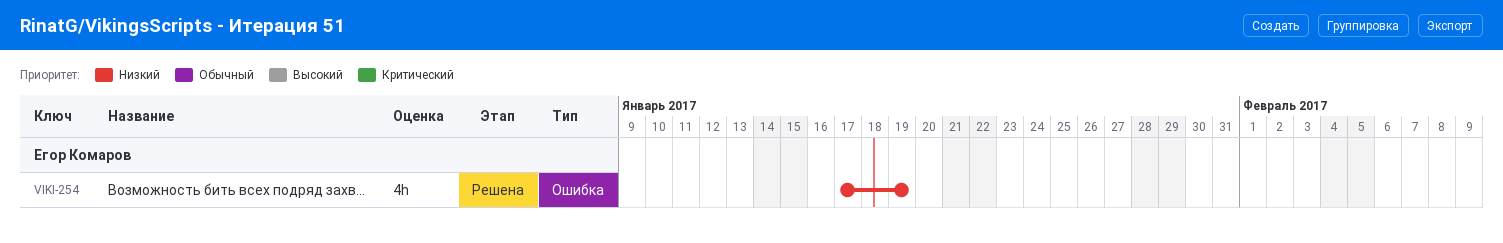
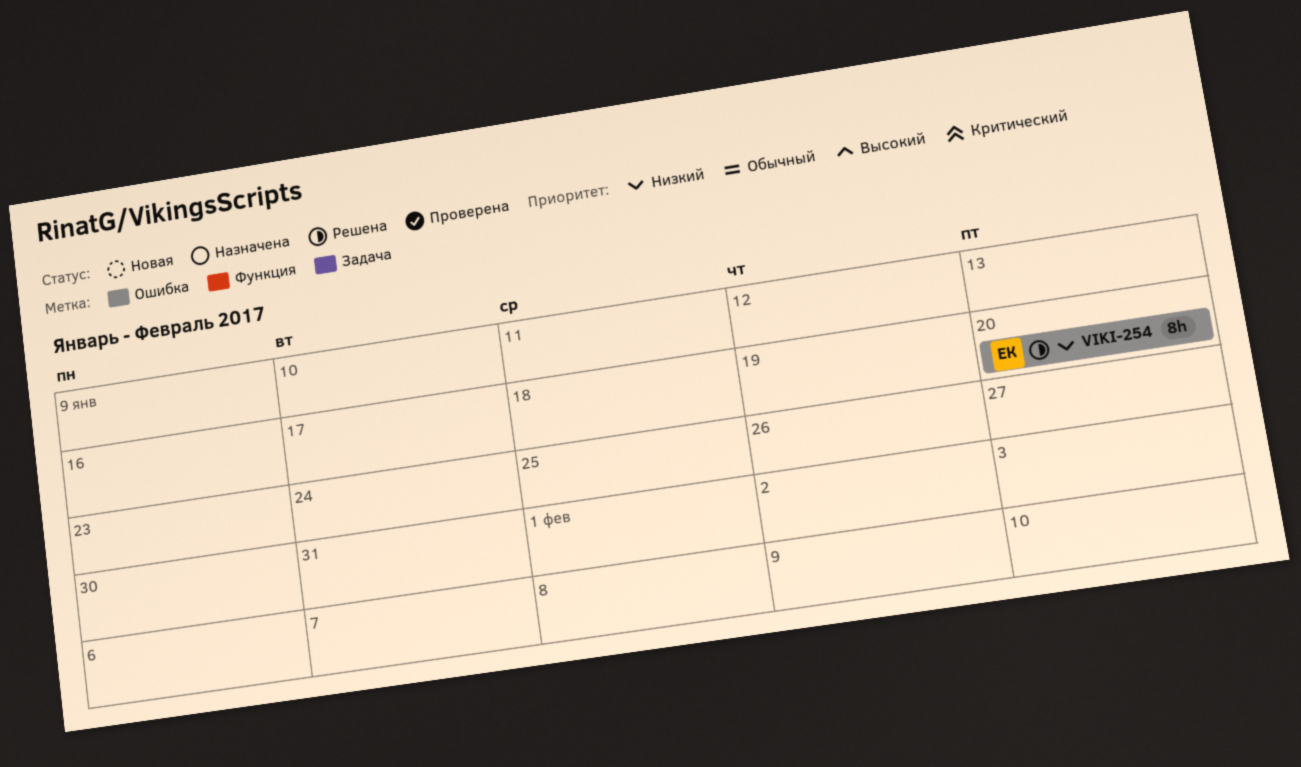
VIKI-254, estimate: 4h -> 8h
VIKI-254, start: Jan 17 -> Jan 20
VIKI-254, due: Jan 19 -> Jan 20

